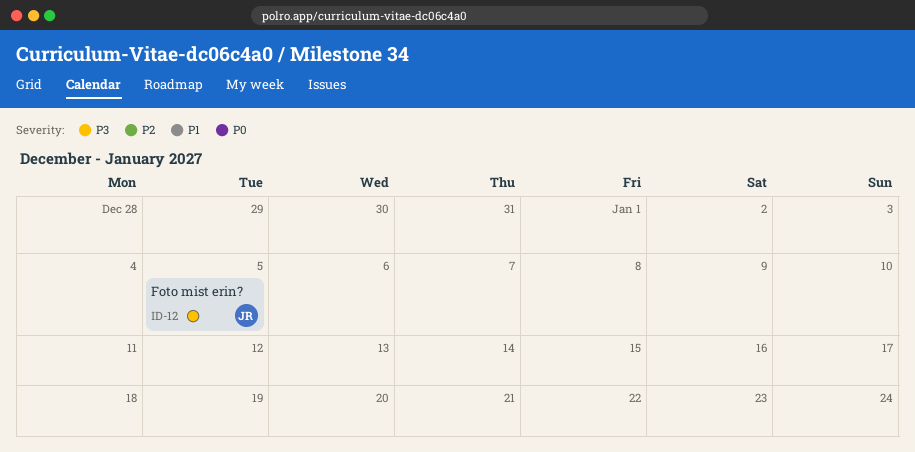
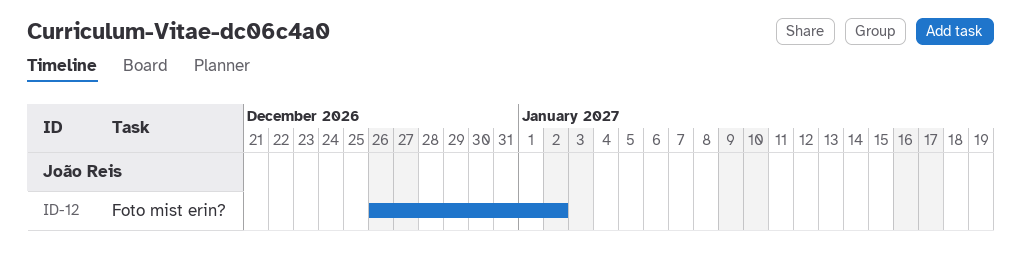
ID-12, due: Jan 5 -> Jan 2

